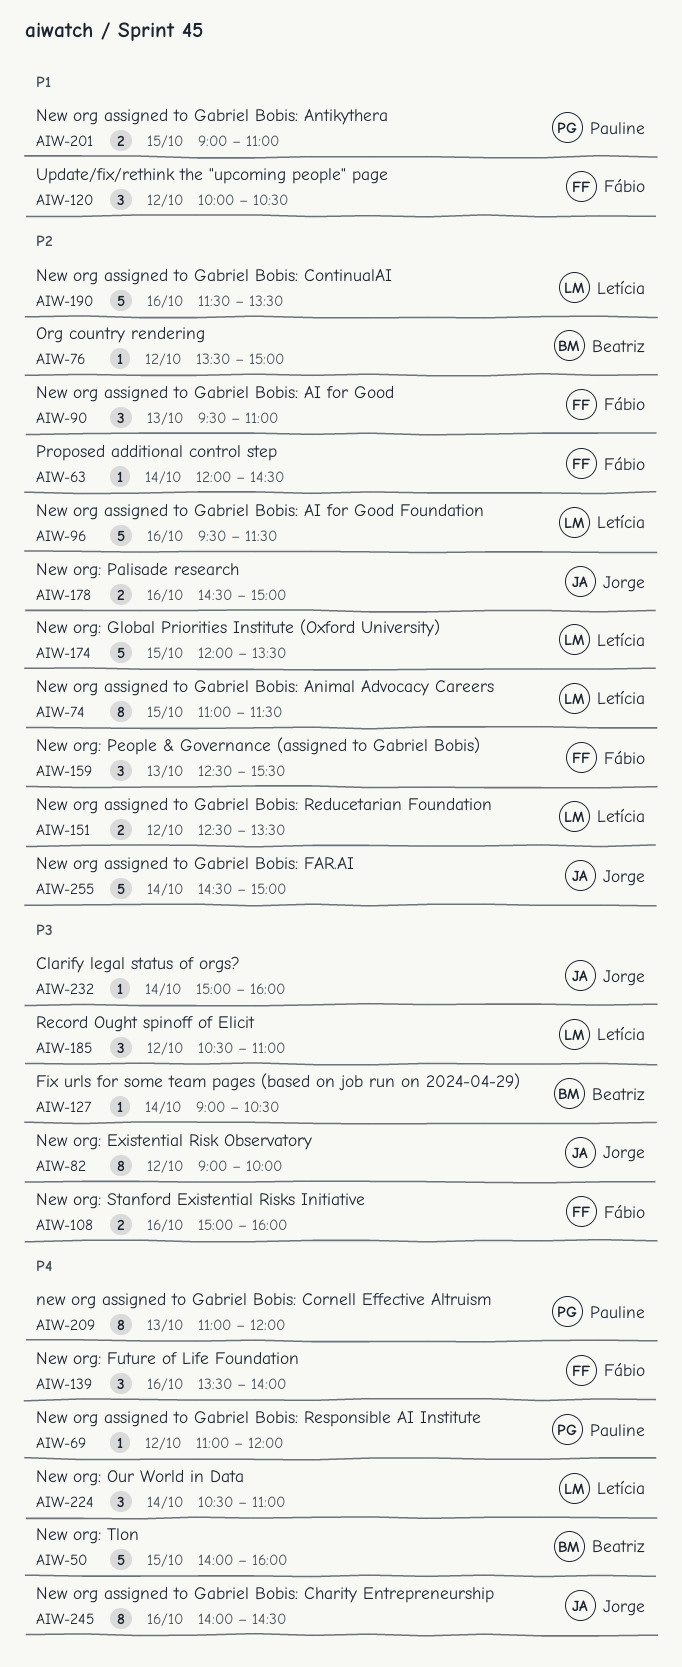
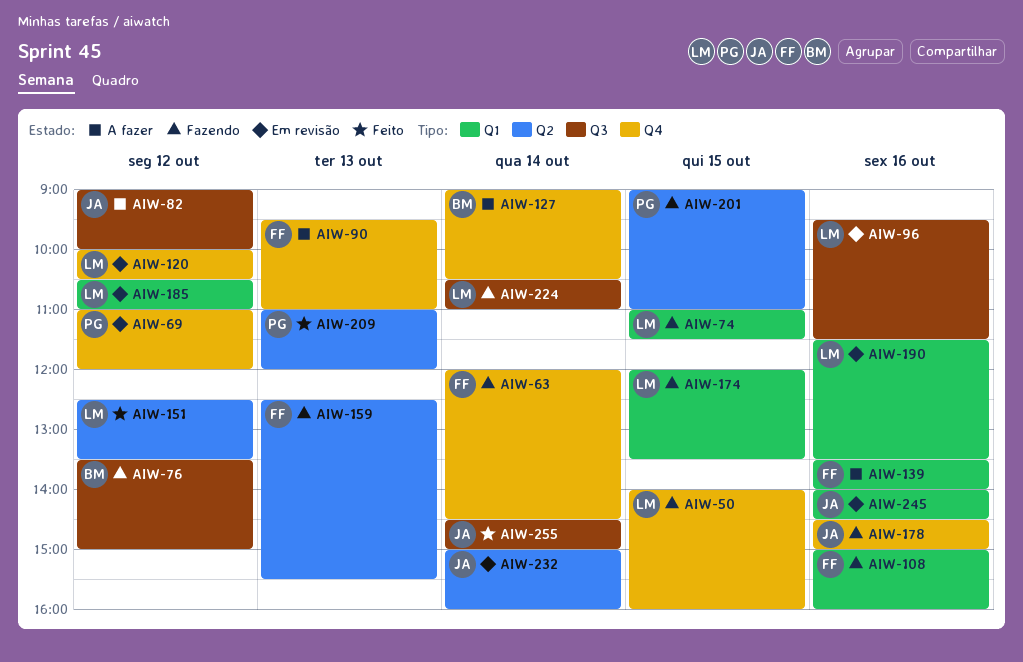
AIW-50, owner: Beatriz -> Letícia
AIW-120, owner: Fábio -> Letícia

